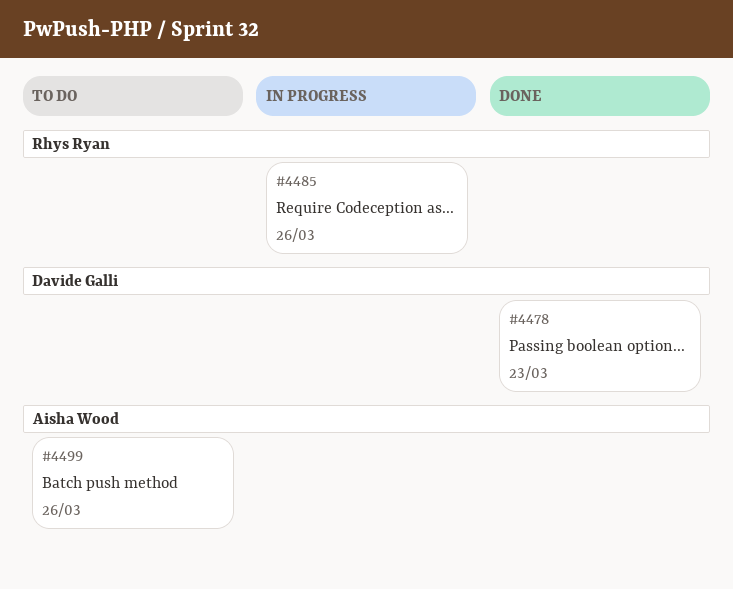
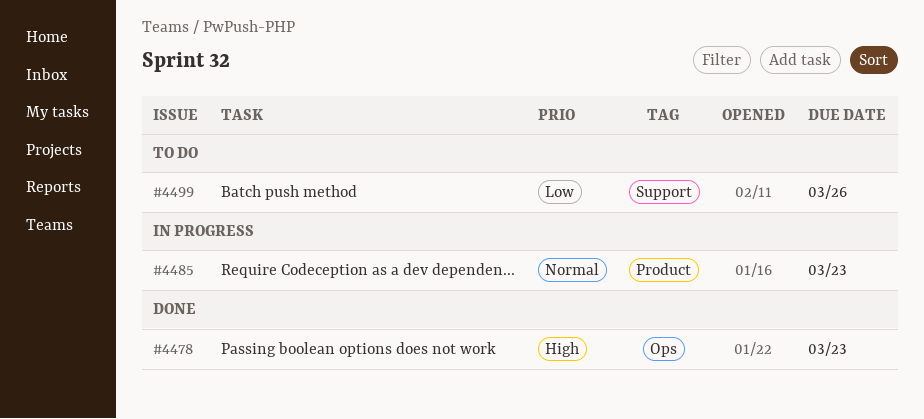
#4485, due: Mar 26 -> Mar 23

